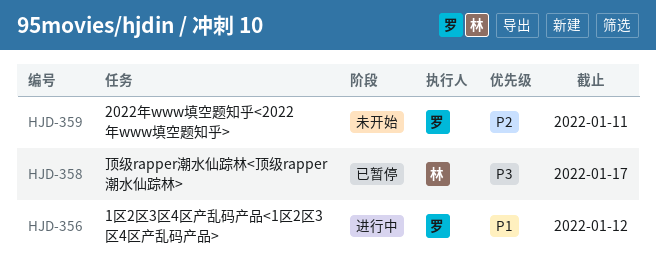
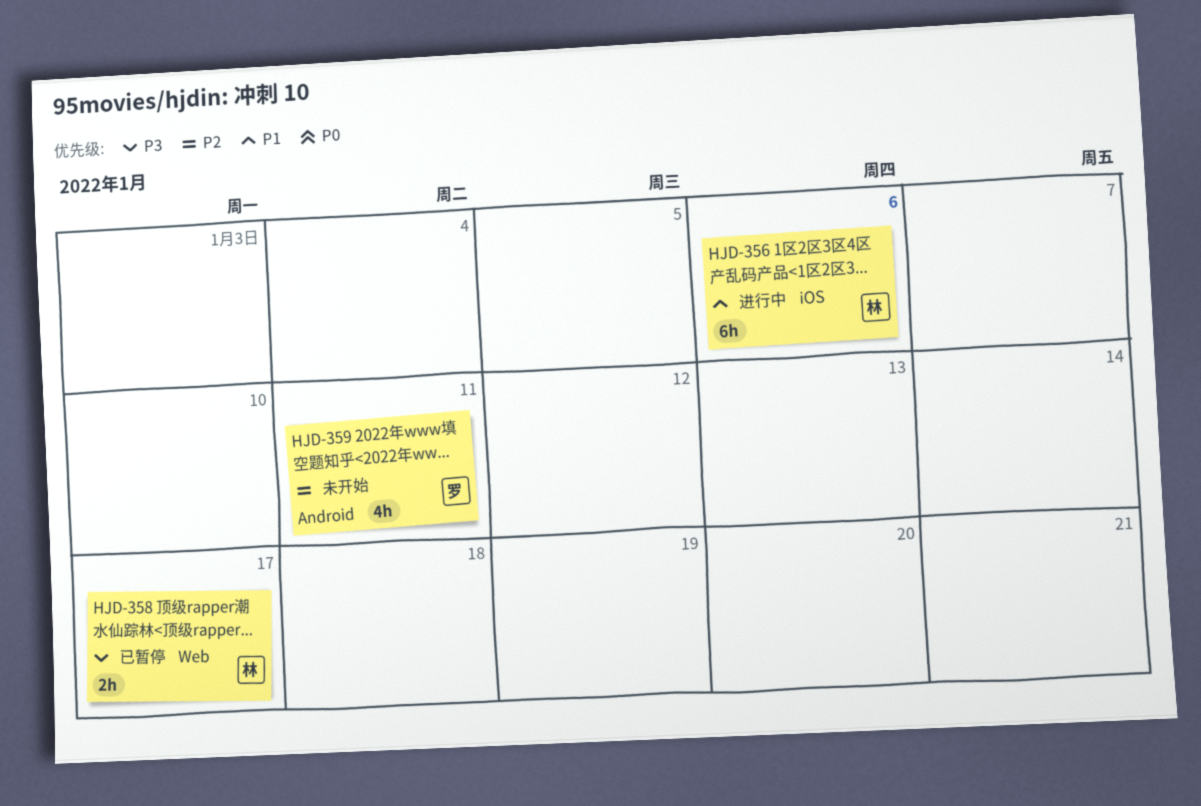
HJD-356, owner: 罗 -> 林
HJD-356, due: Jan 12 -> Jan 6

